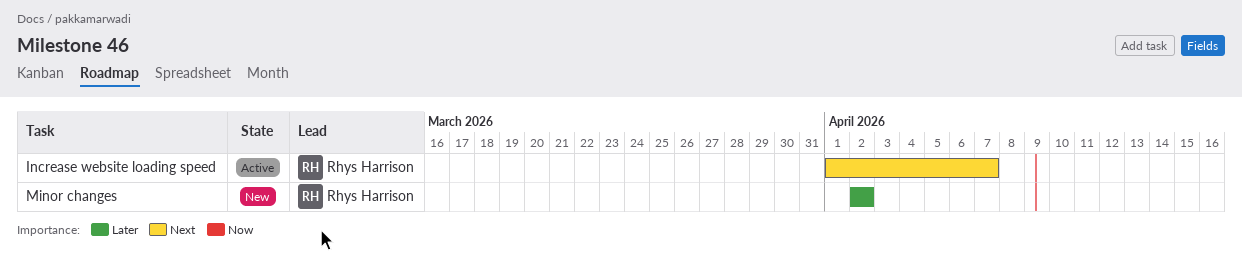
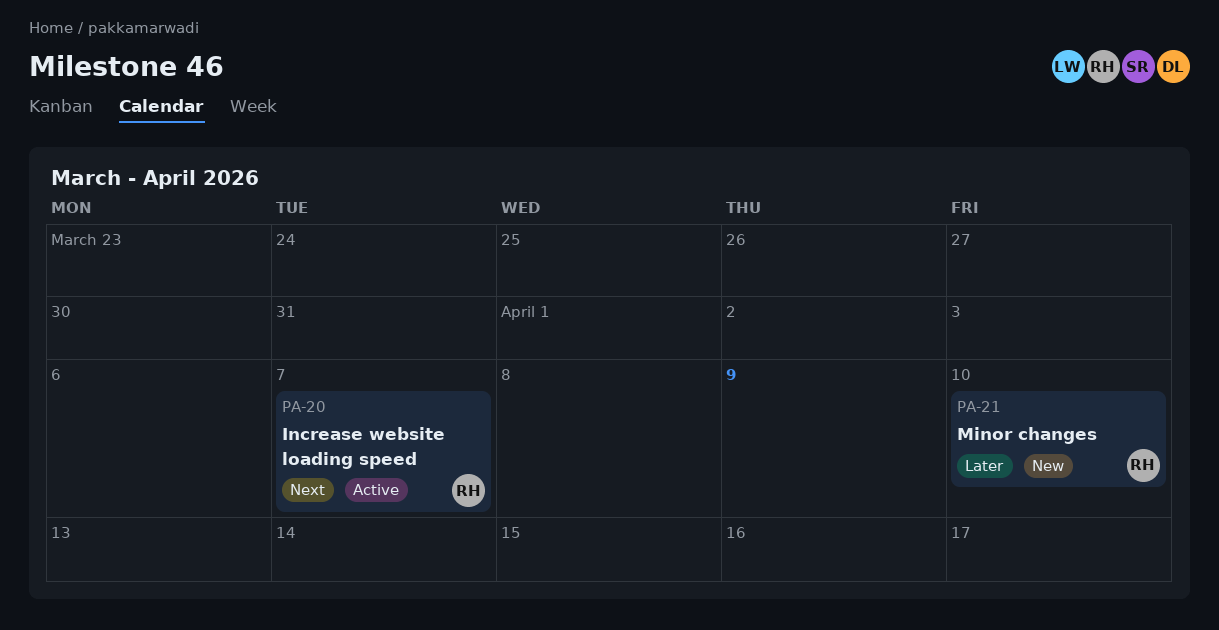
Minor changes, due: Apr 2 -> Apr 10

